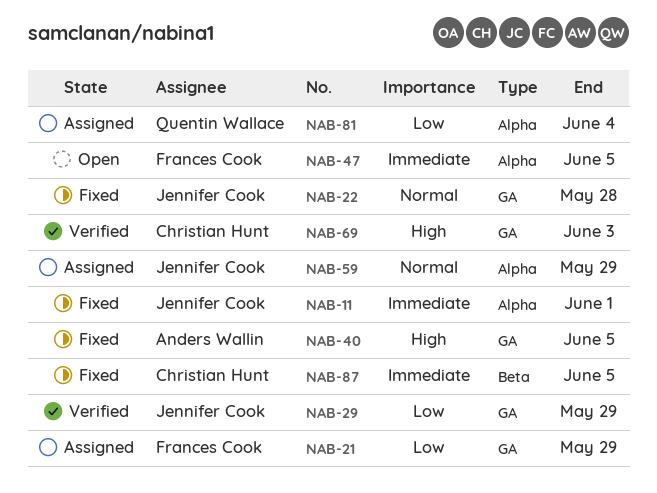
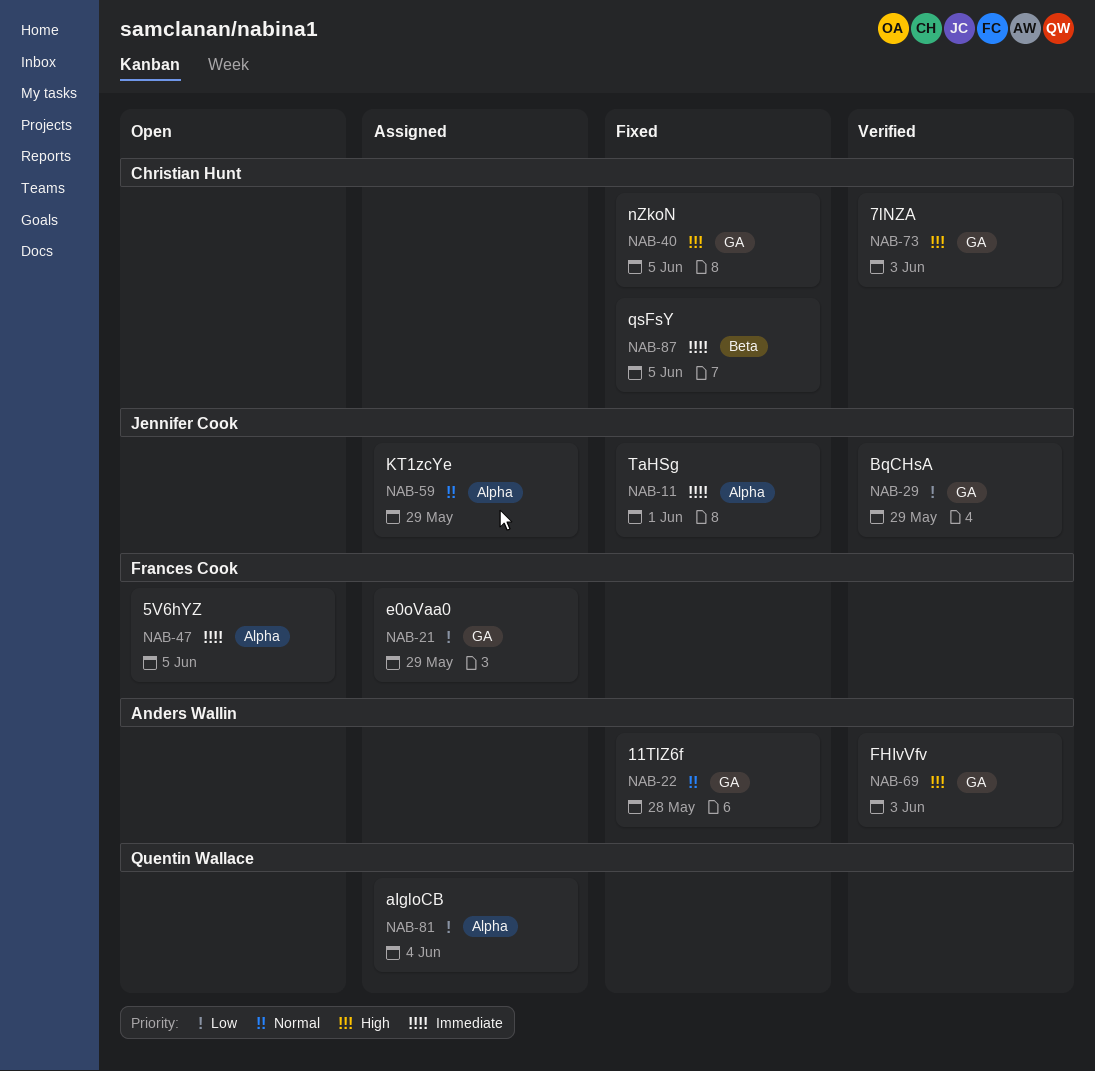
NAB-22, owner: Jennifer Cook -> Anders Wallin
NAB-40, owner: Anders Wallin -> Christian Hunt
NAB-69, owner: Christian Hunt -> Anders Wallin
NAB-73: none -> present

